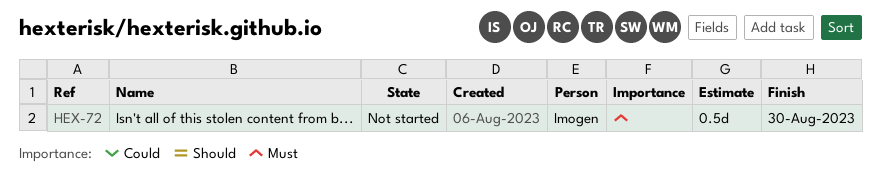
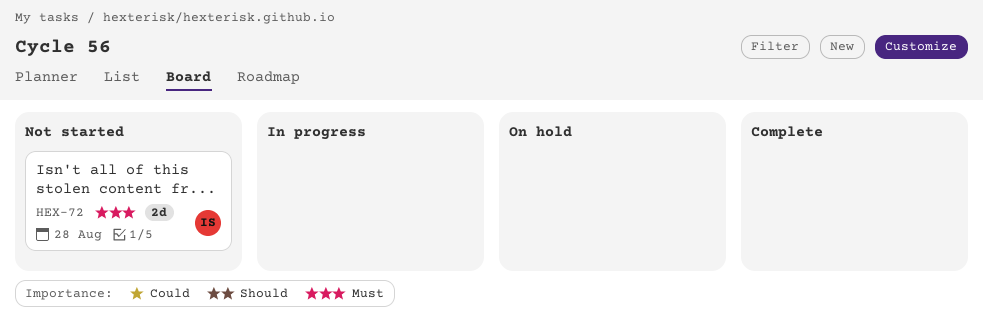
HEX-72, estimate: 0.5d -> 2d
HEX-72, due: Aug 30 -> Aug 28

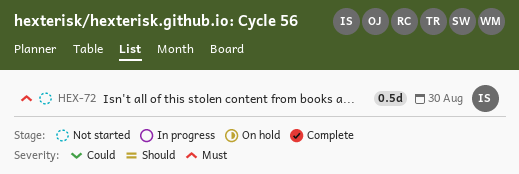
HEX-72, estimate: 2d -> 0.5d
HEX-72, due: Aug 28 -> Aug 30

